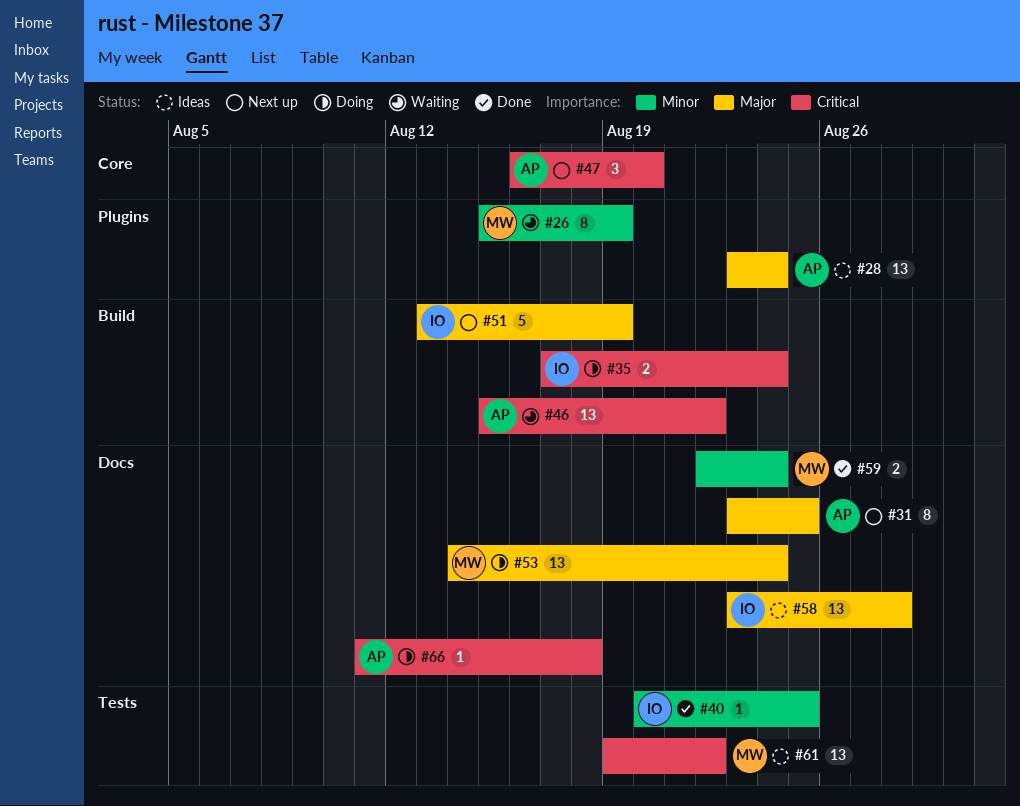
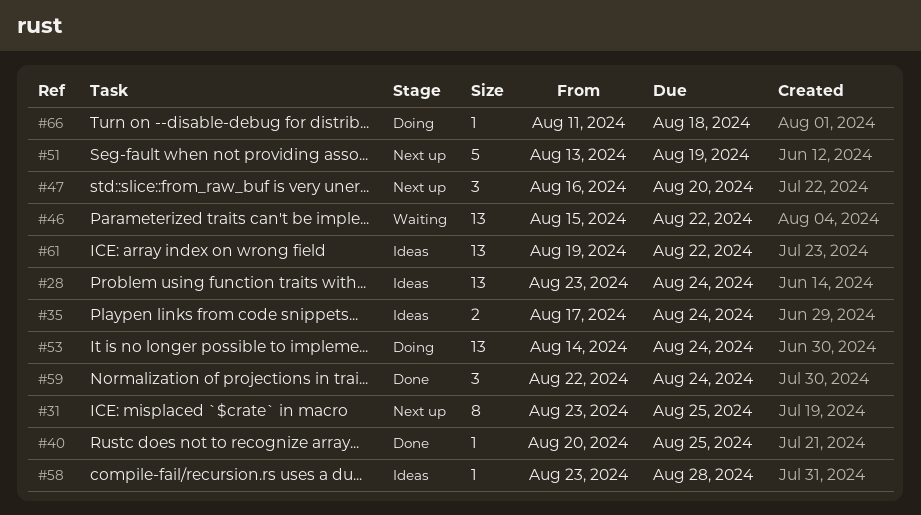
#26: present -> none
#35, status: Doing -> Ideas
#58, estimate: 13 -> 1
#59, estimate: 2 -> 3

